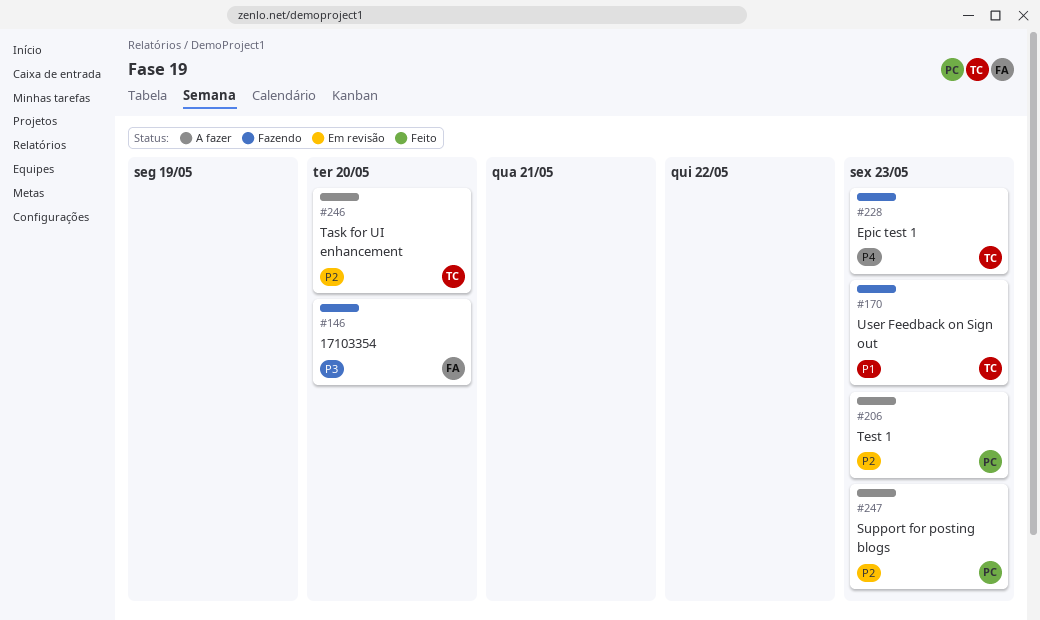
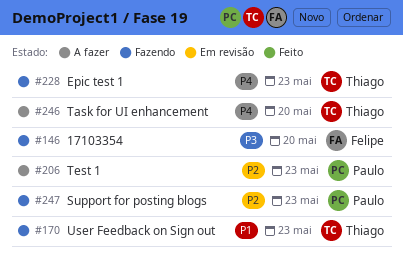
#246, priority: P2 -> P4
#247, status: A fazer -> Fazendo

